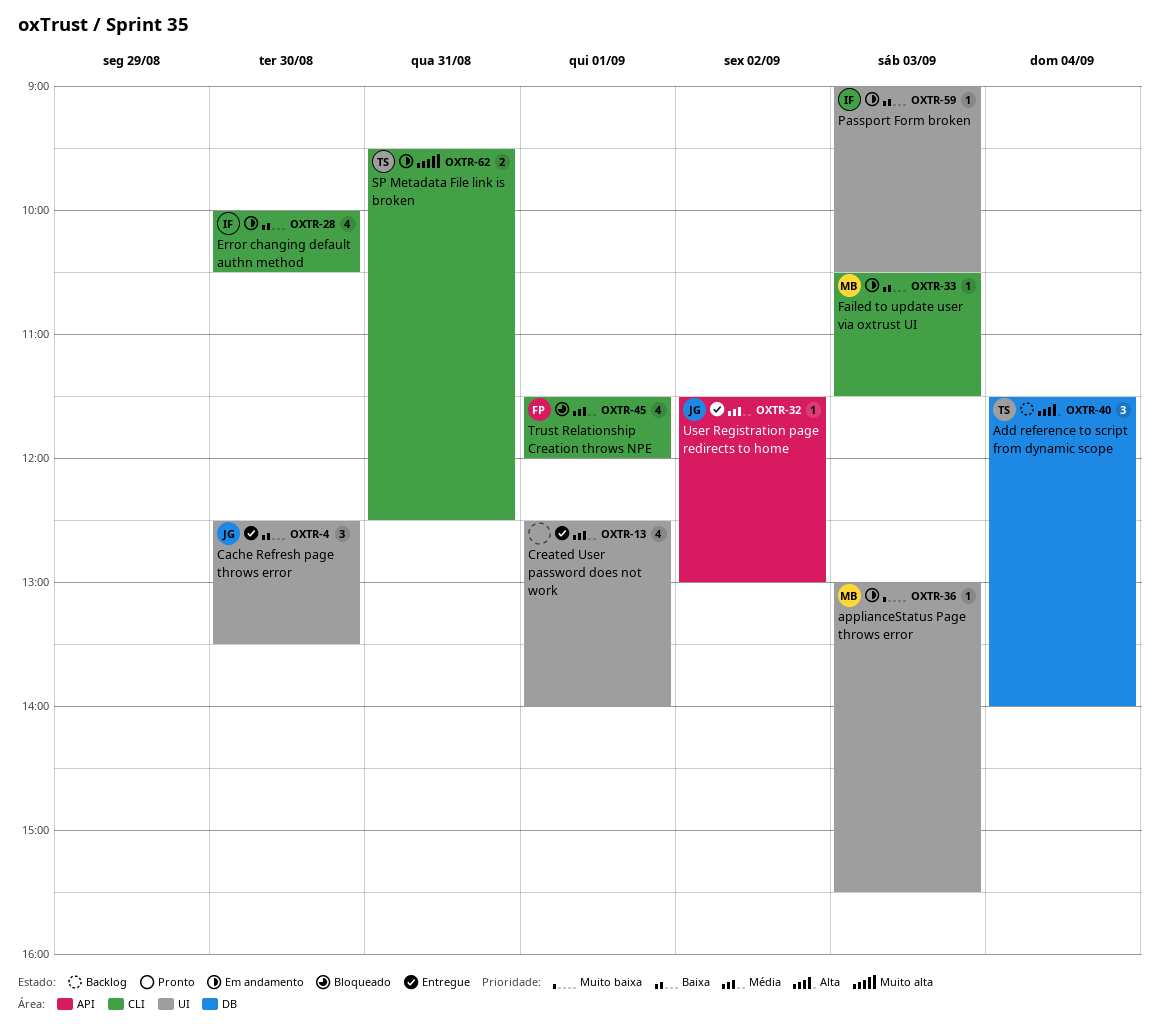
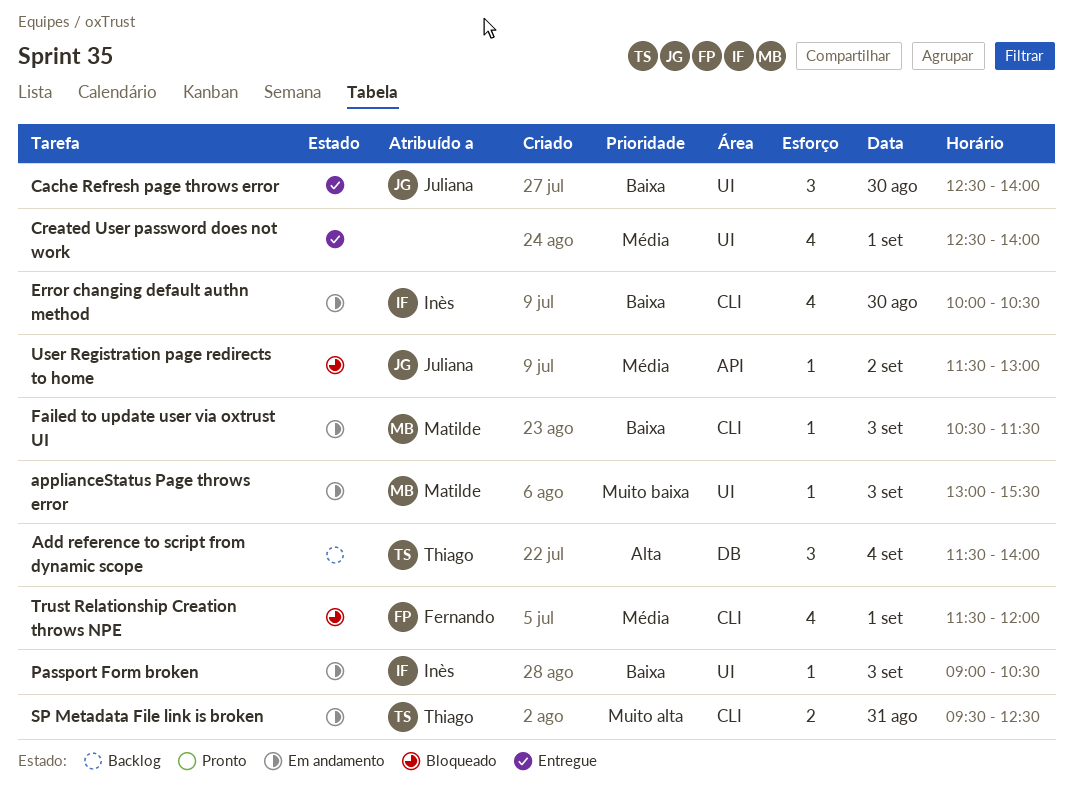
Cache Refresh page throws error, ends: 13:30 -> 14:00
User Registration page redirects to home, status: Entregue -> Bloqueado

